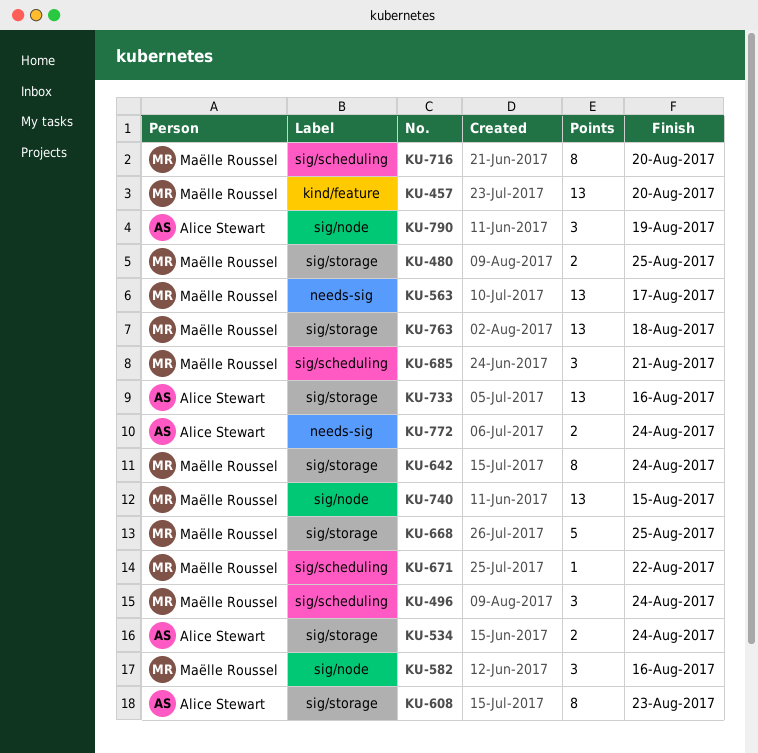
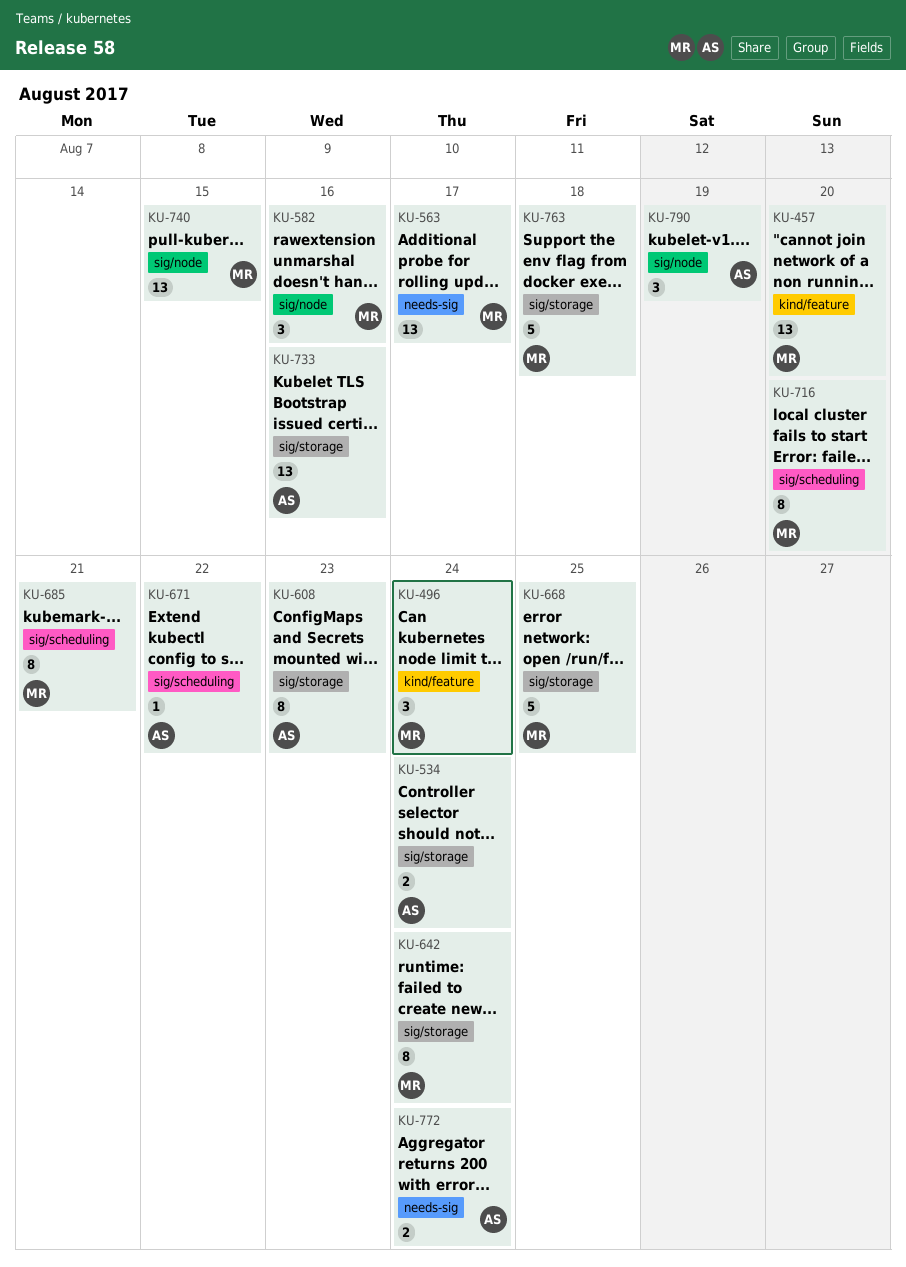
KU-480: present -> none
KU-496, label: sig/scheduling -> kind/feature
KU-671, owner: Maëlle Roussel -> Alice Stewart
KU-685, estimate: 3 -> 8
KU-763, estimate: 13 -> 5

